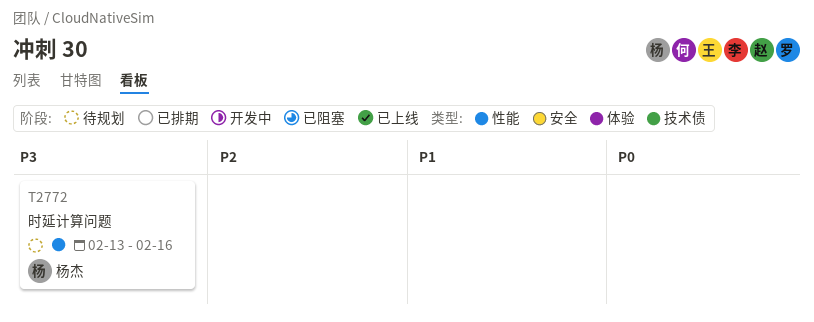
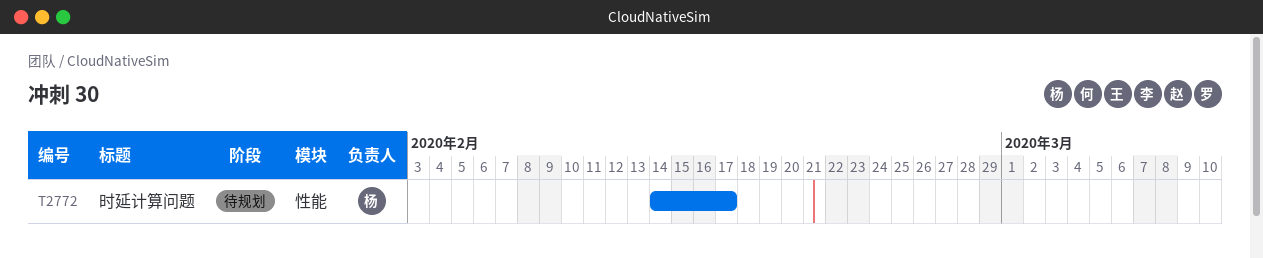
T2772, start: Feb 13 -> Feb 14
T2772, due: Feb 16 -> Feb 17

